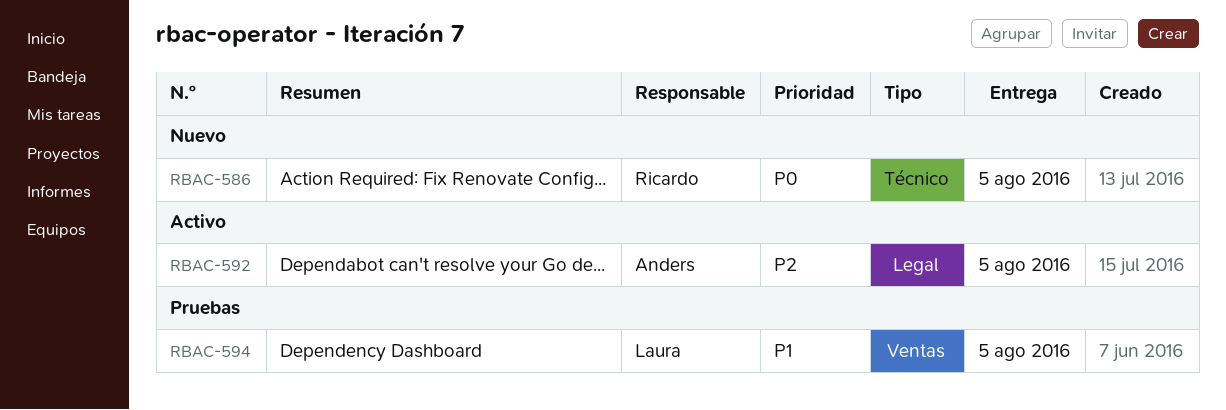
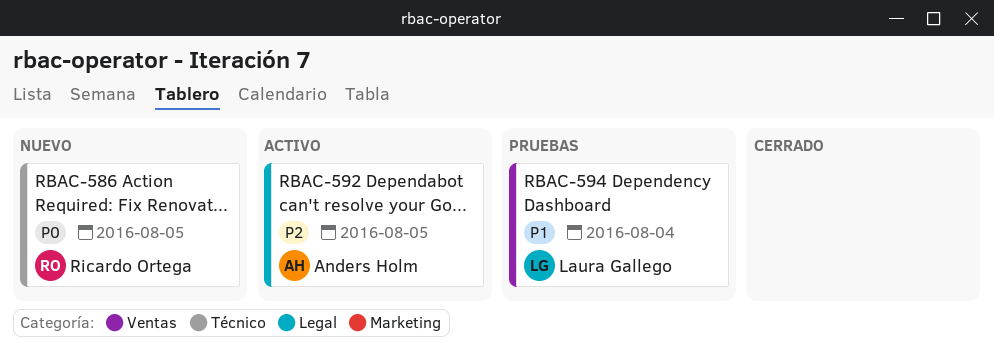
RBAC-594, due: Aug 5 -> Aug 4

